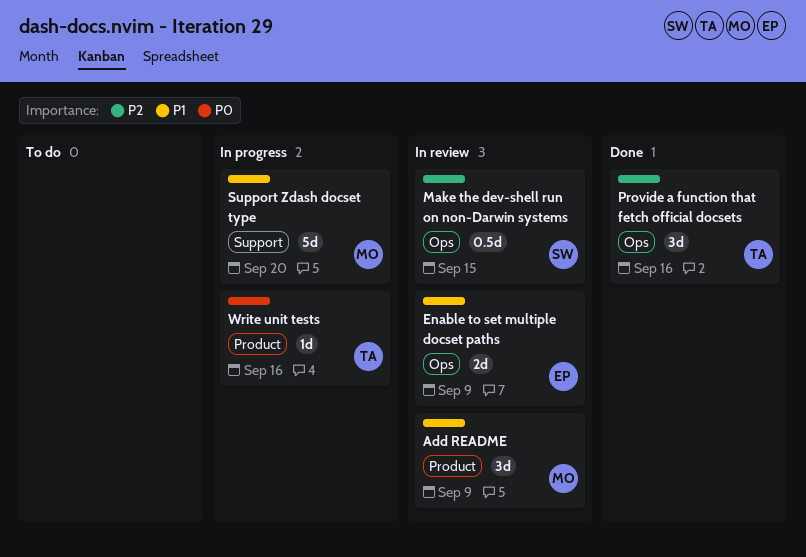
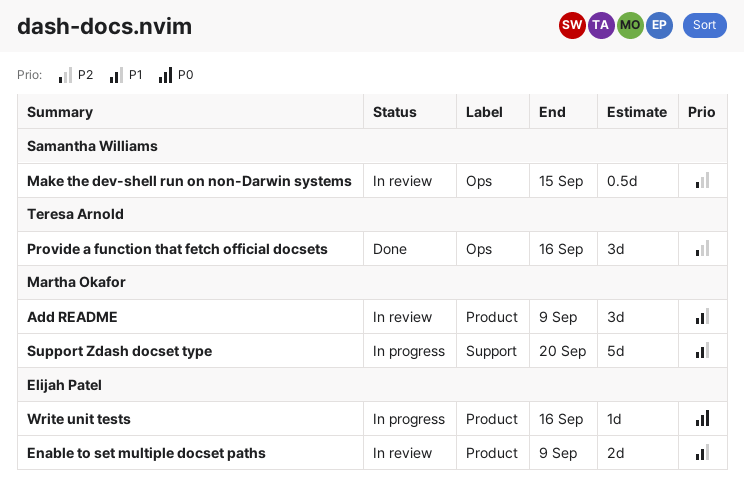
Enable to set multiple docset paths, label: Ops -> Product
Write unit tests, owner: Teresa Arnold -> Elijah Patel

